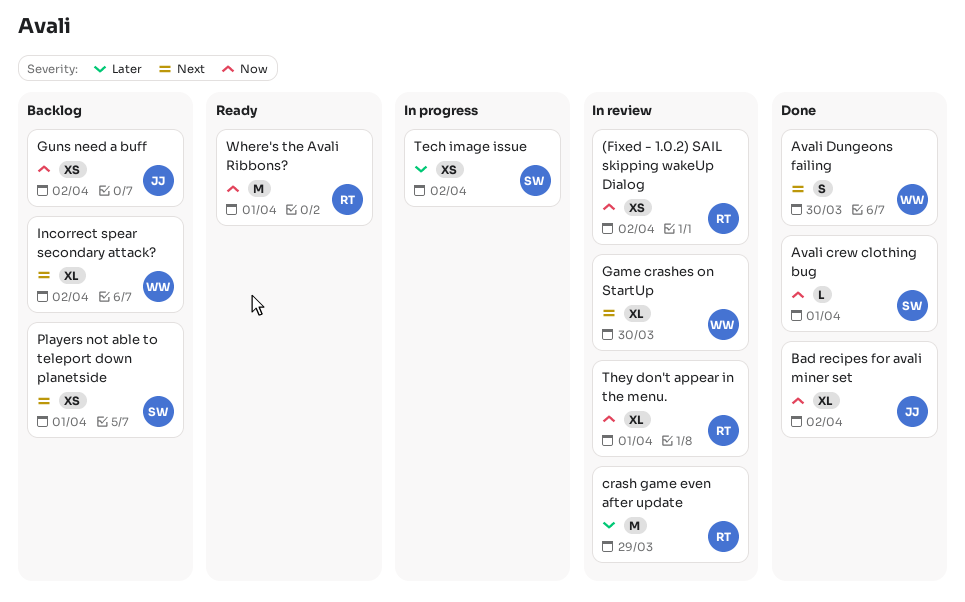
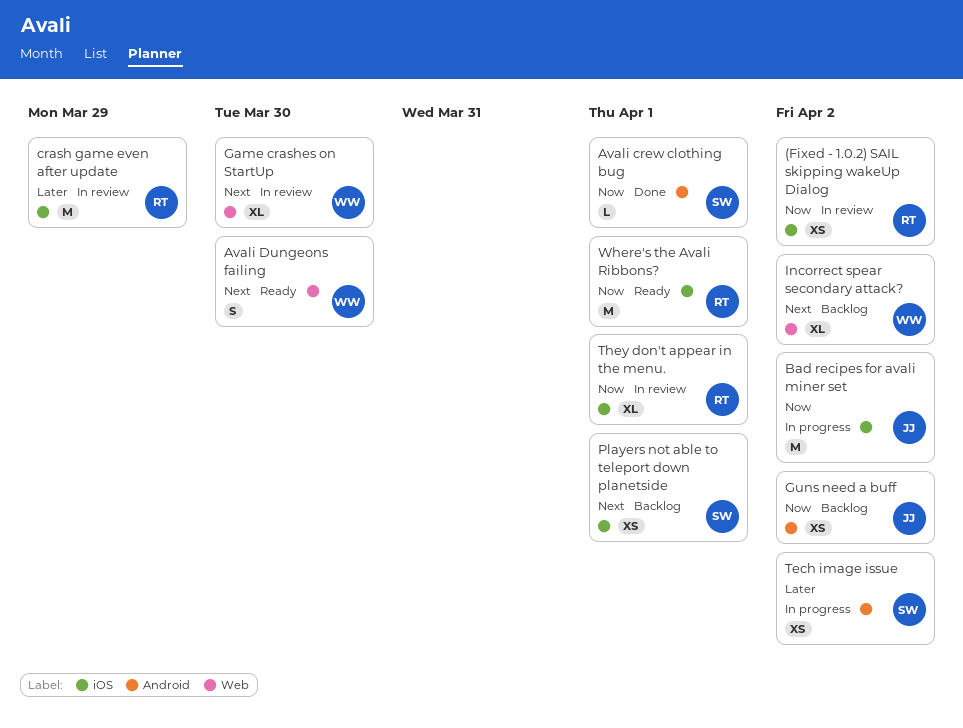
Avali Dungeons failing, status: Done -> Ready
Bad recipes for avali miner set, status: Done -> In progress
Bad recipes for avali miner set, estimate: XL -> M

